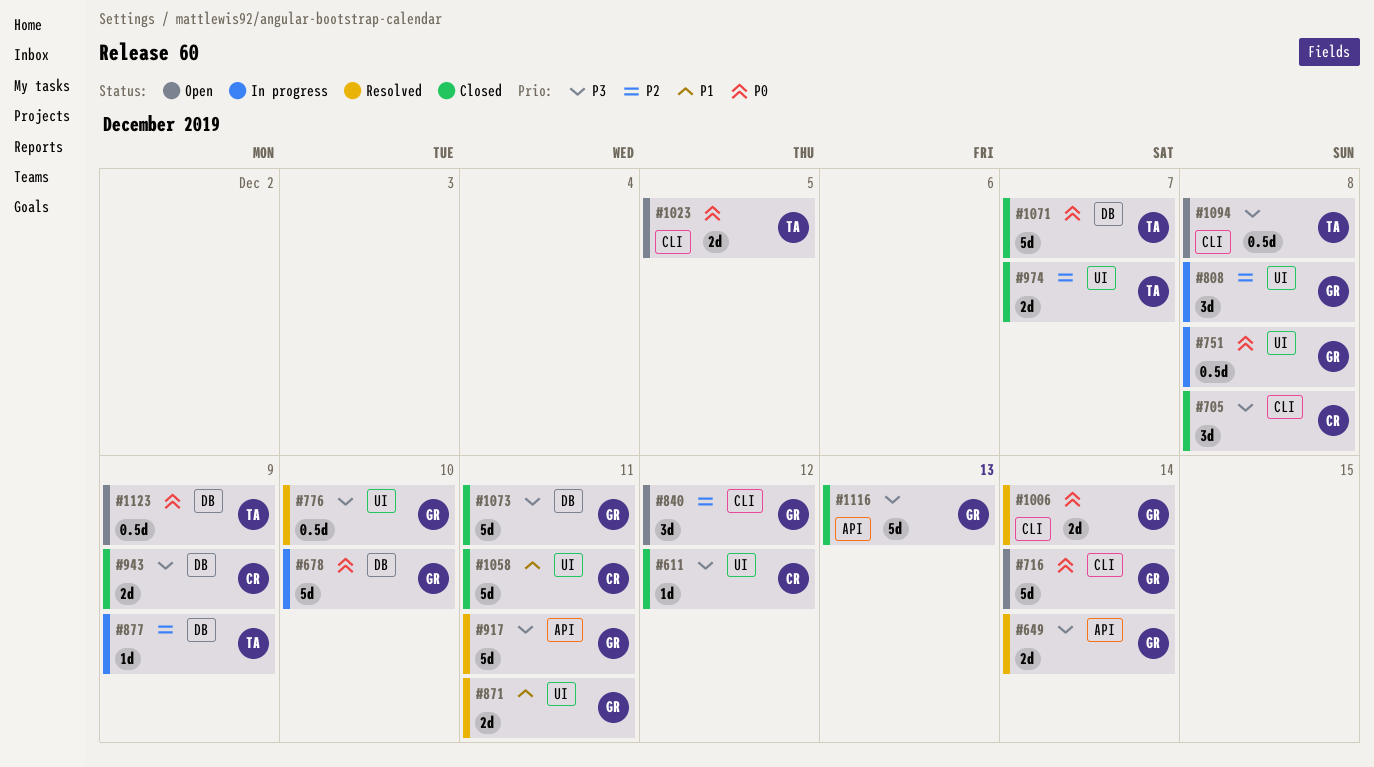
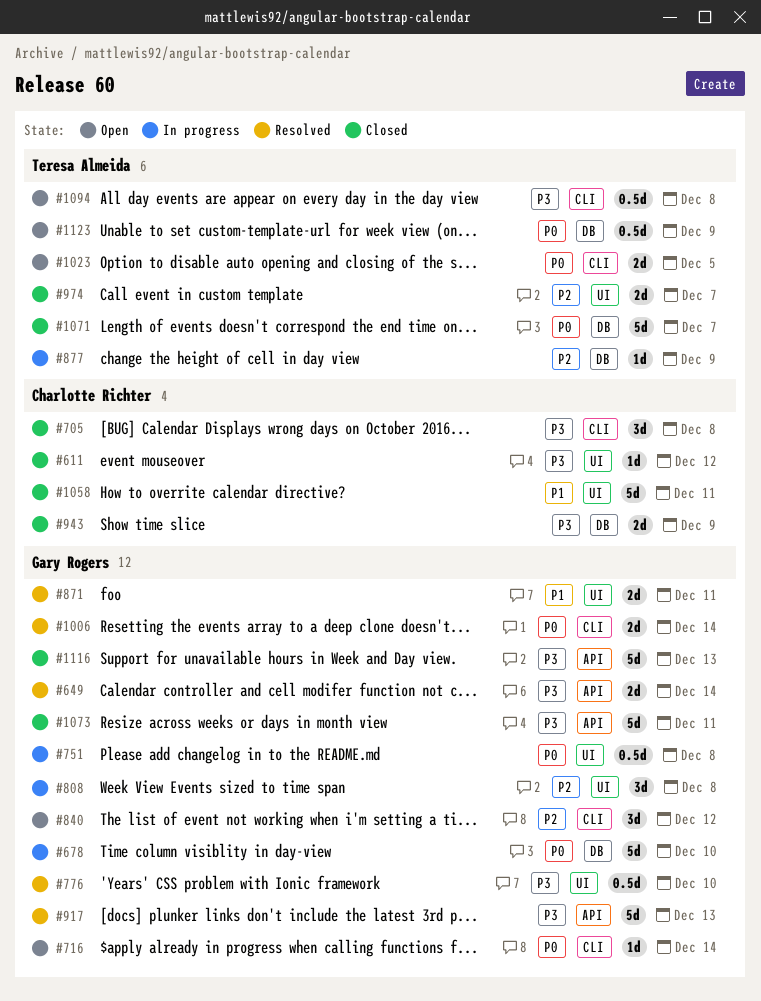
#716, estimate: 5d -> 1d
#917, due: Dec 11 -> Dec 13
#1073, label: DB -> API

